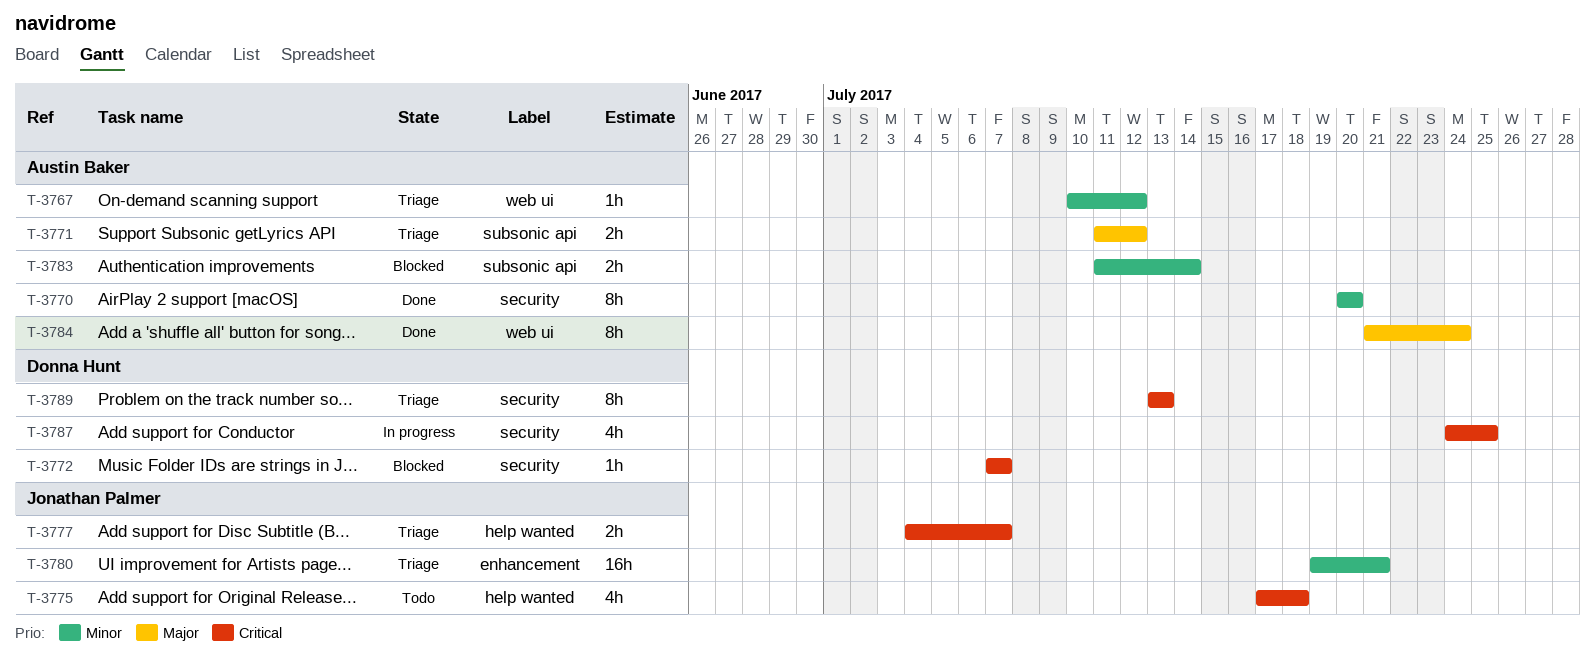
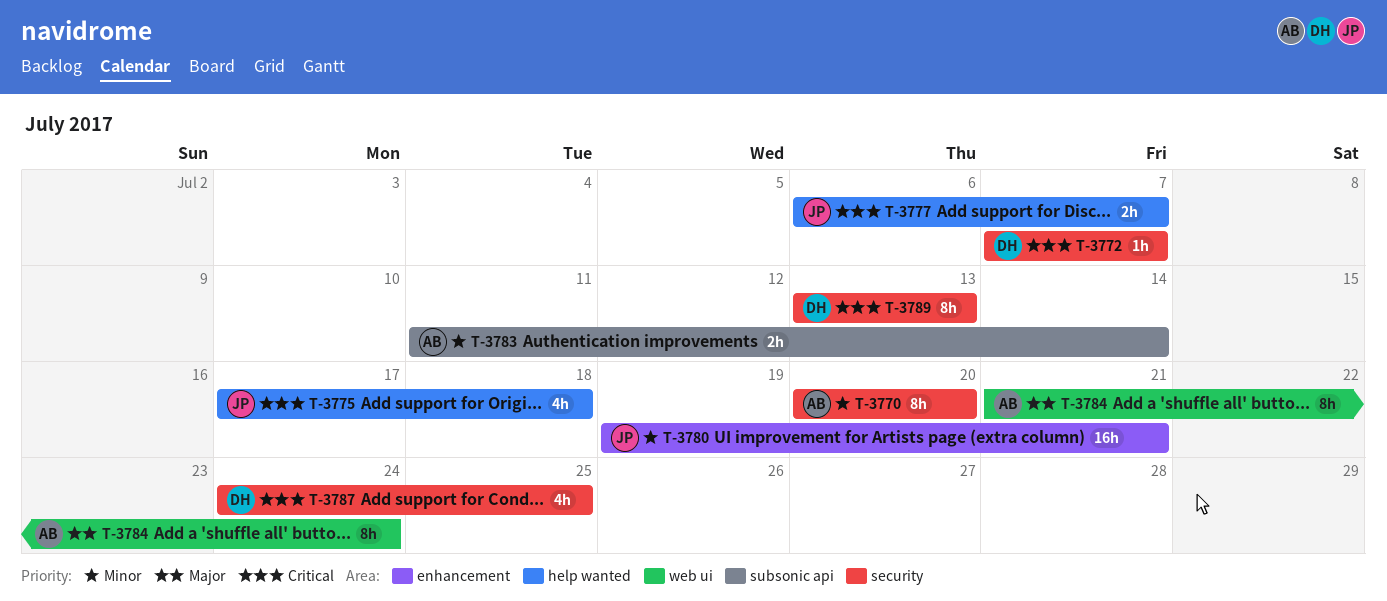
T-3767: present -> none
T-3771: present -> none
T-3777, start: Jul 4 -> Jul 6

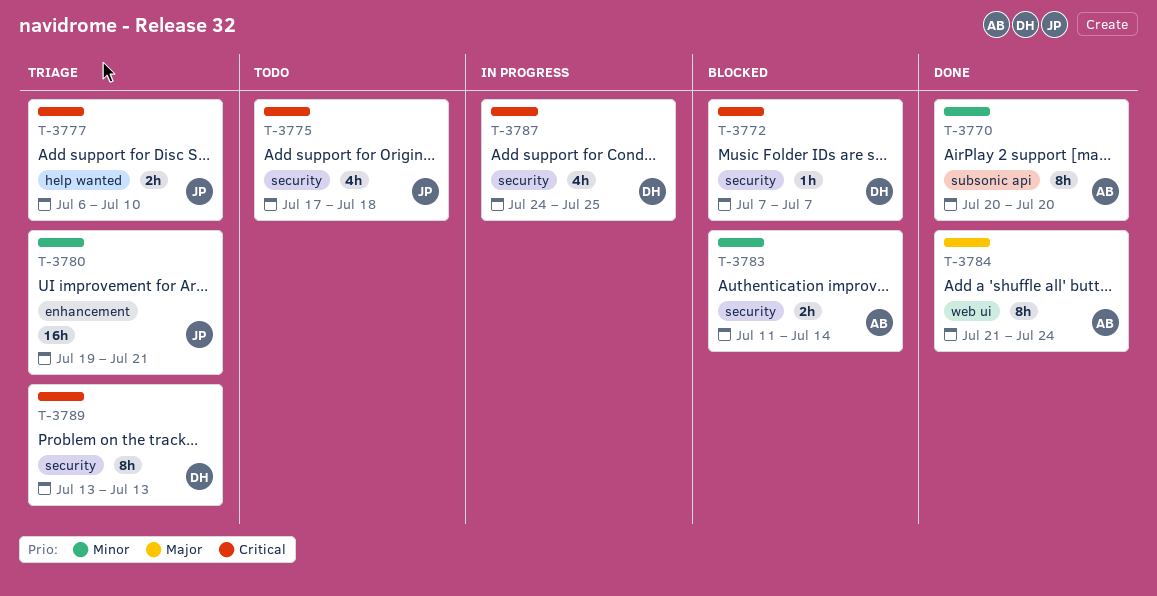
T-3770, label: security -> subsonic api
T-3775, label: help wanted -> security
T-3777, due: Jul 7 -> Jul 10
T-3783, label: subsonic api -> security

